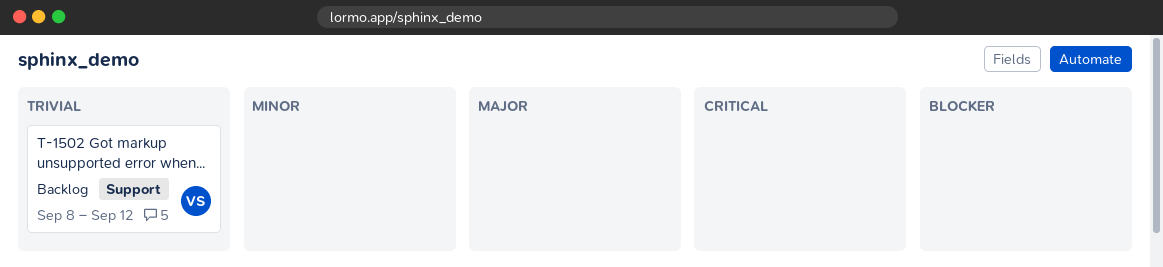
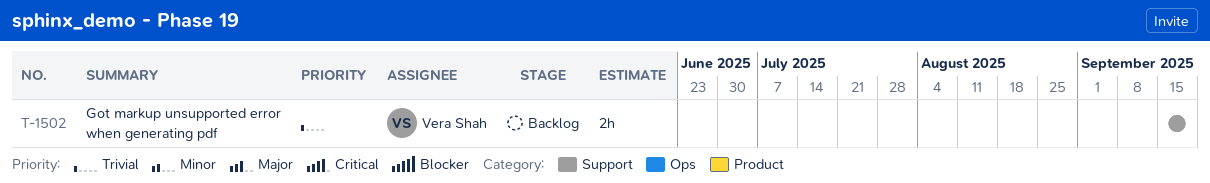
T-1502, start: Sep 8 -> Sep 15
T-1502, due: Sep 12 -> Sep 19

